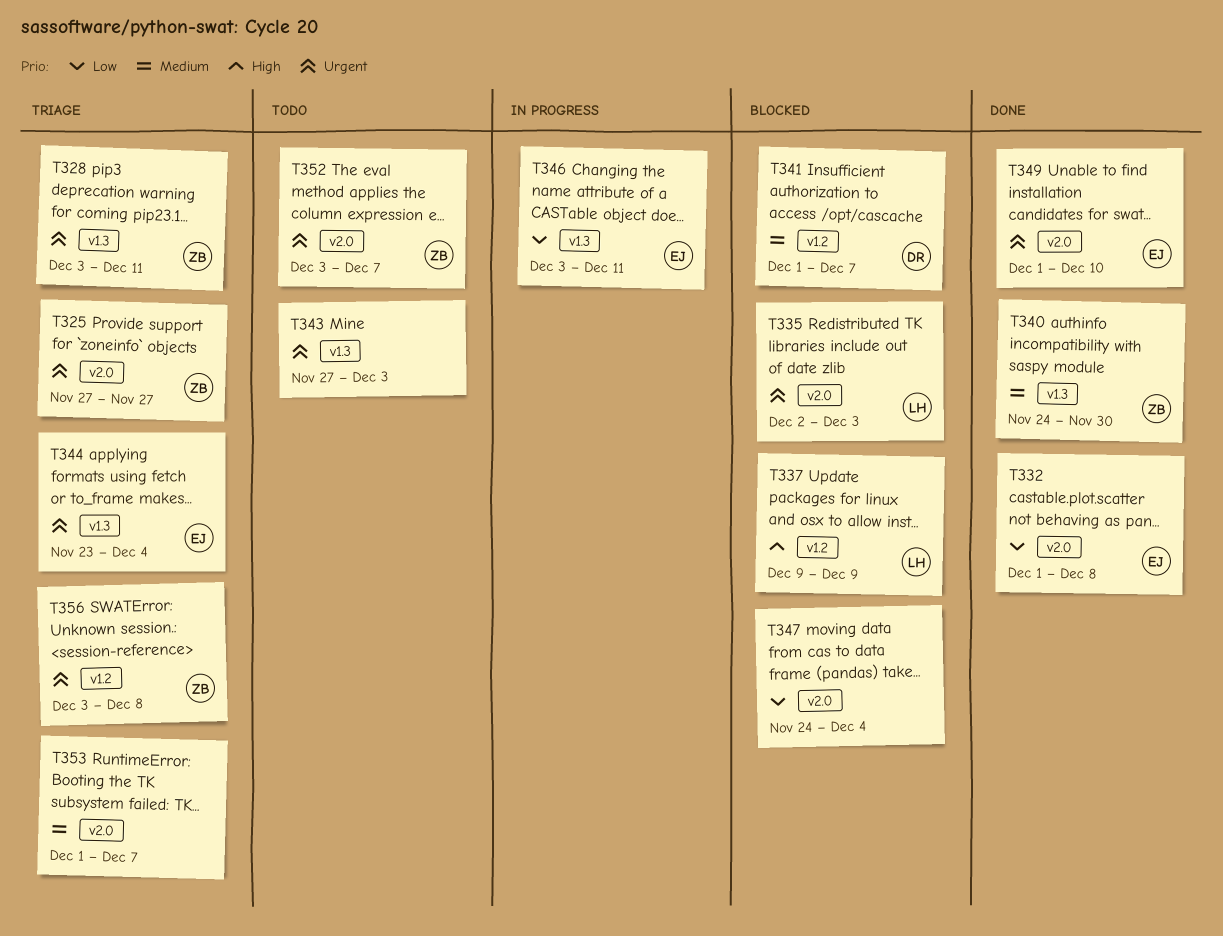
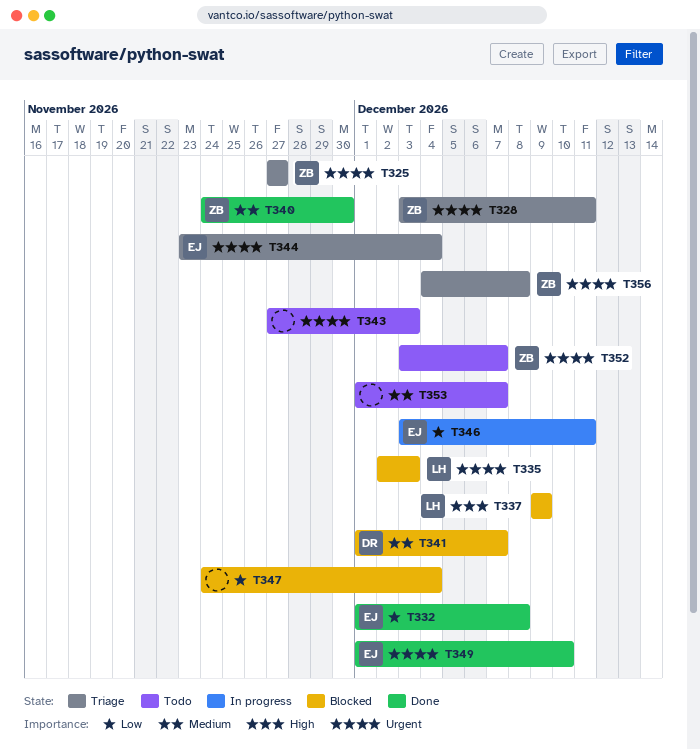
T353, status: Triage -> Todo
T356, start: Dec 3 -> Dec 4

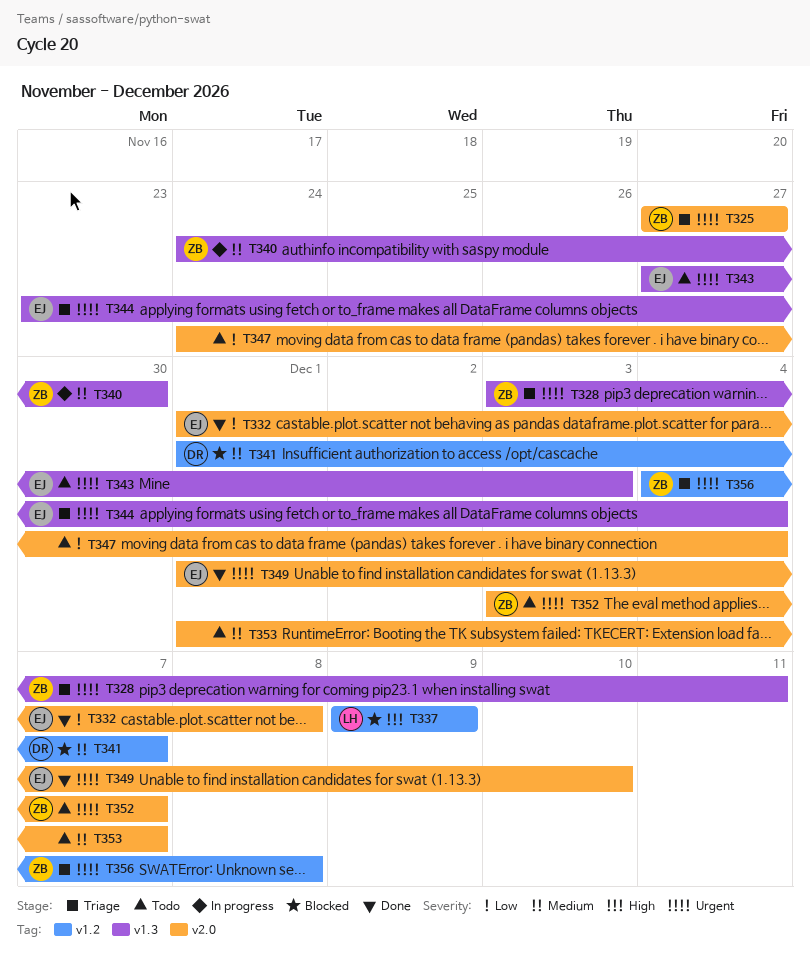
T335: present -> none
T340, status: Done -> In progress
T343, owner: none -> EJ
T346: present -> none
T347, status: Blocked -> Todo

